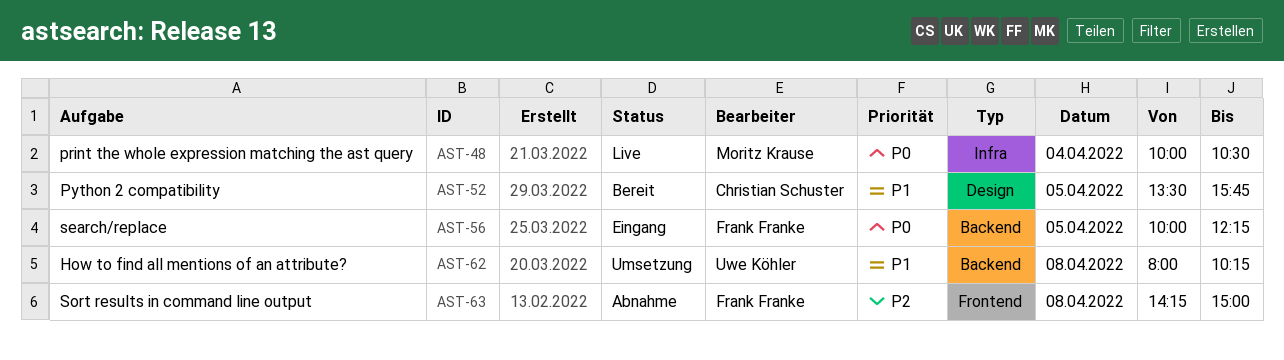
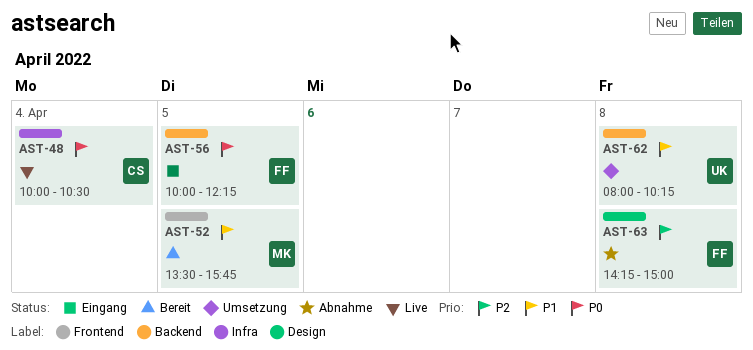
AST-48, owner: Moritz Krause -> Christian Schuster
AST-52, owner: Christian Schuster -> Moritz Krause
AST-52, label: Design -> Frontend
AST-63, label: Frontend -> Design

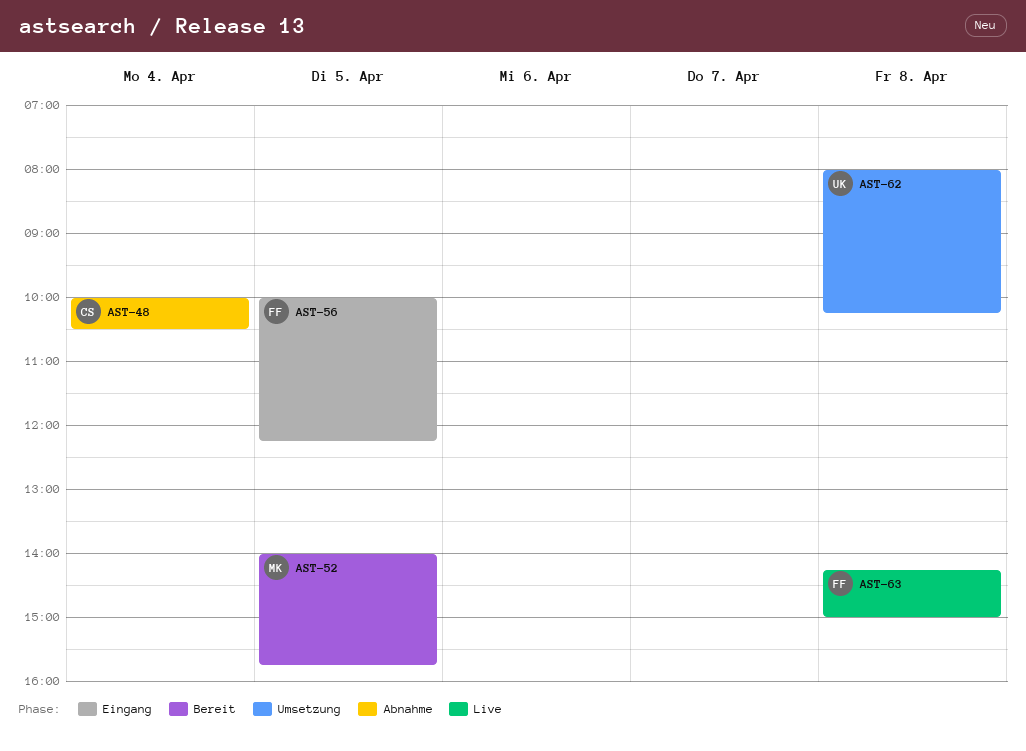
AST-48, status: Live -> Abnahme
AST-52, begins: 13:30 -> 14:00
AST-63, status: Abnahme -> Live

